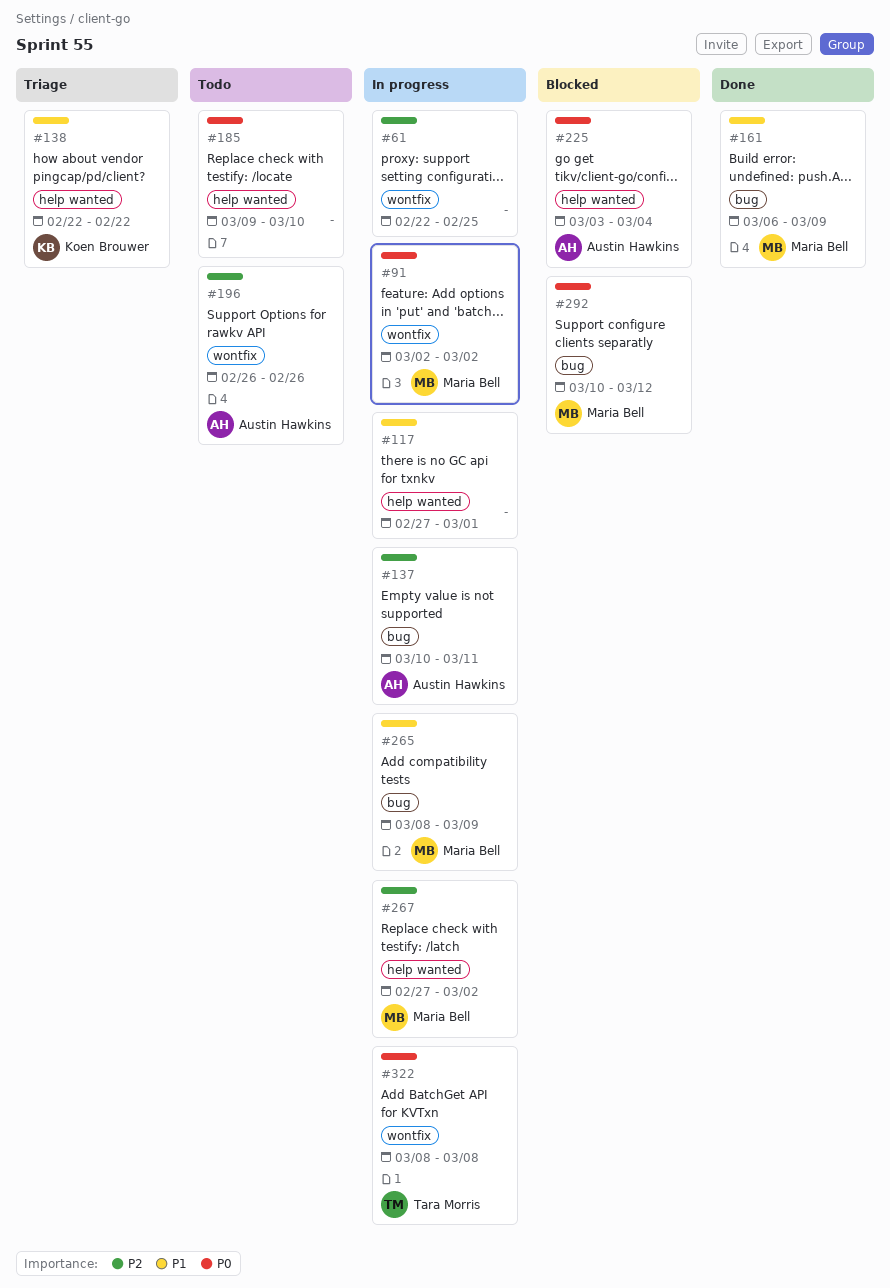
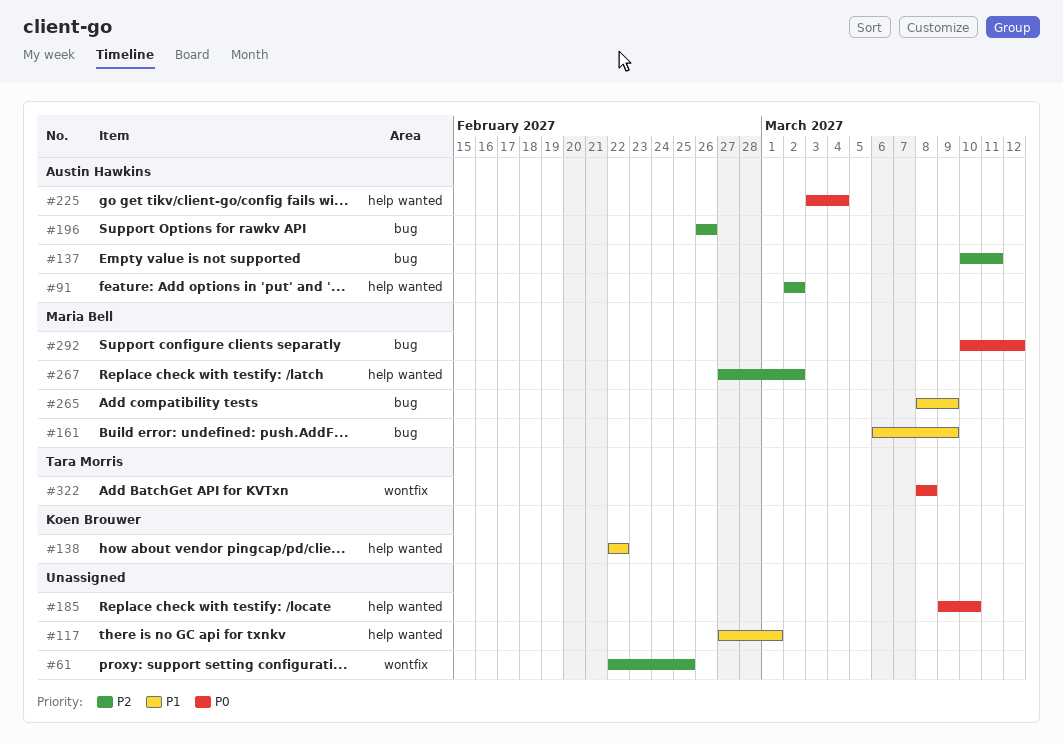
#91, owner: Maria Bell -> Austin Hawkins
#91, priority: P0 -> P2
#91, label: wontfix -> help wanted
#196, label: wontfix -> bug

